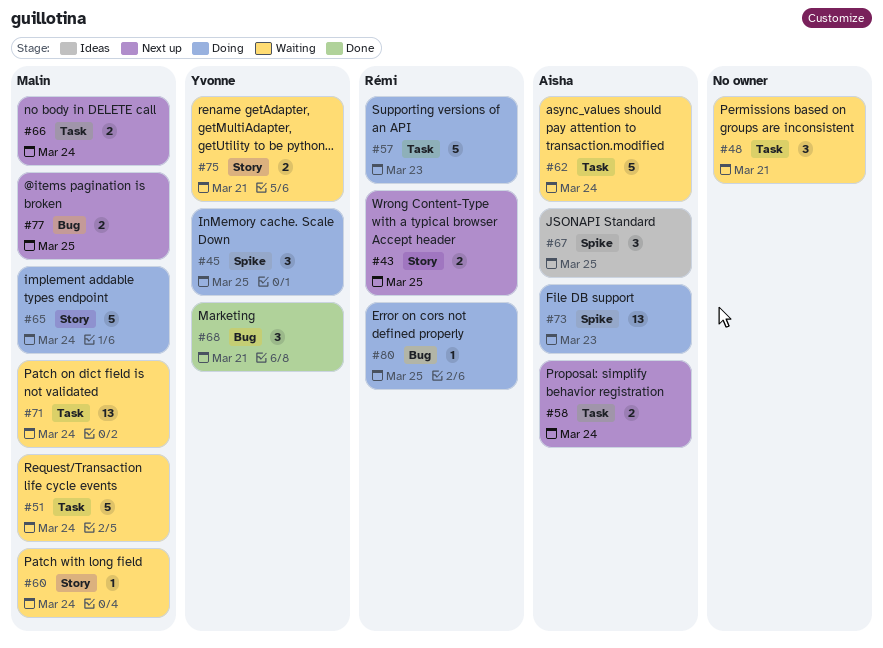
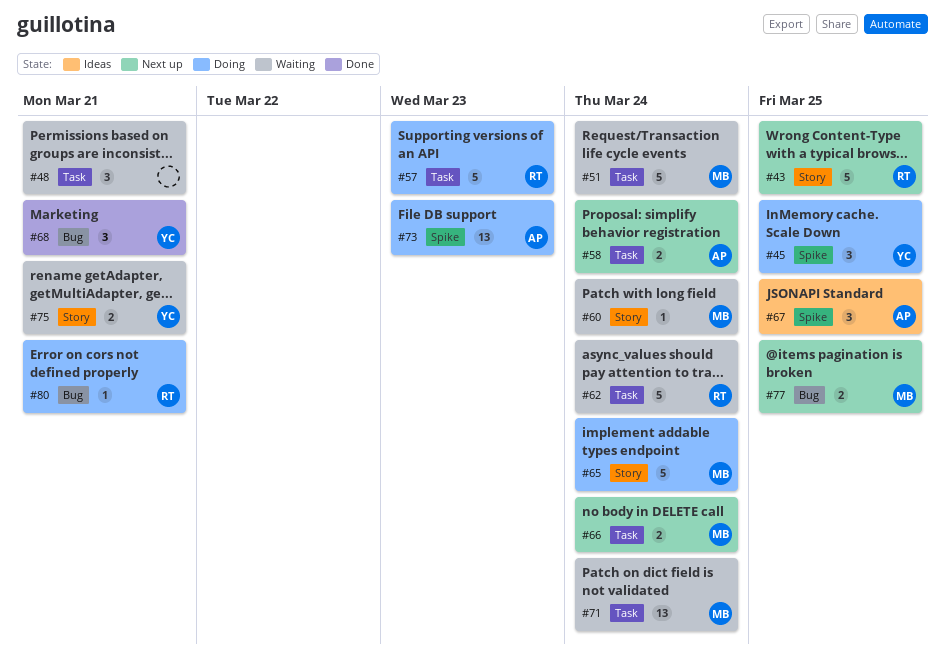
#43, estimate: 2 -> 5
#62, owner: Aisha -> Rémi
#80, due: Mar 25 -> Mar 21

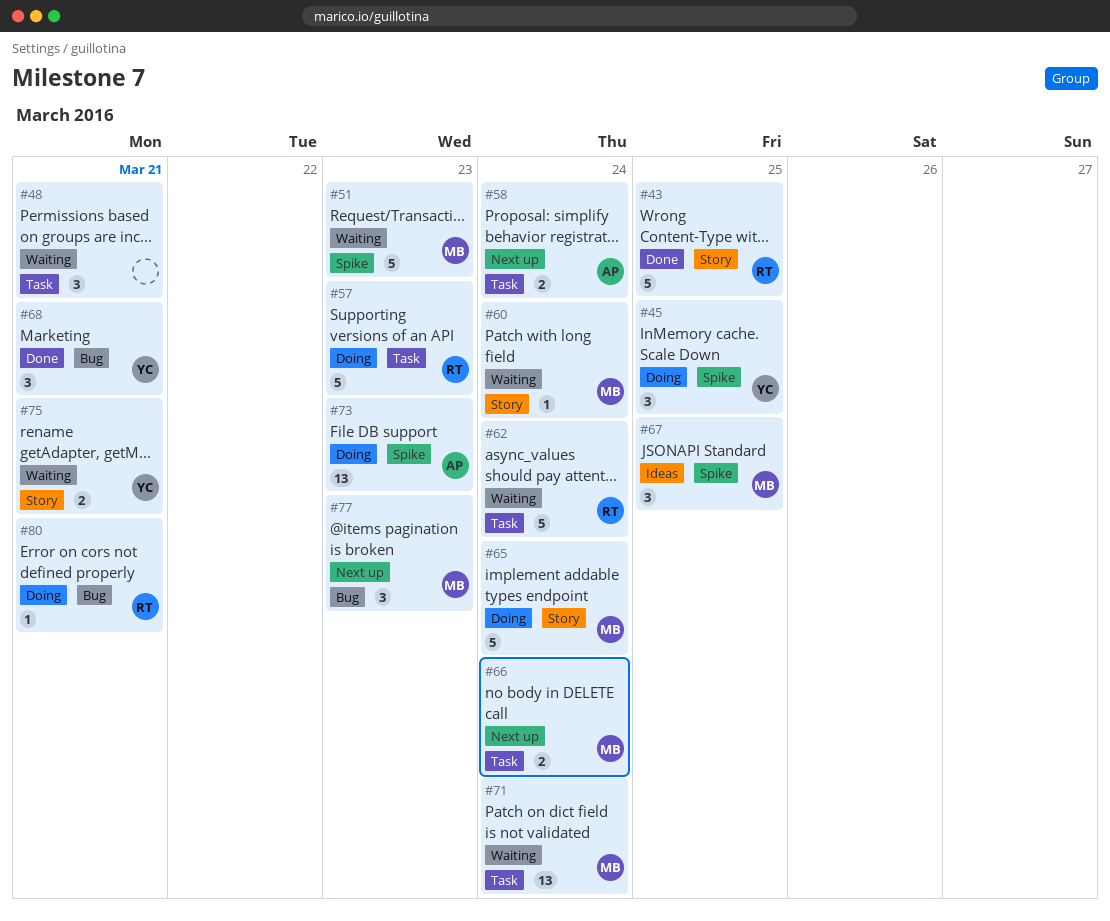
#43, status: Next up -> Done
#51, label: Task -> Spike
#51, due: Mar 24 -> Mar 23
#67, owner: AP -> MB
#77, estimate: 2 -> 3
#77, due: Mar 25 -> Mar 23

